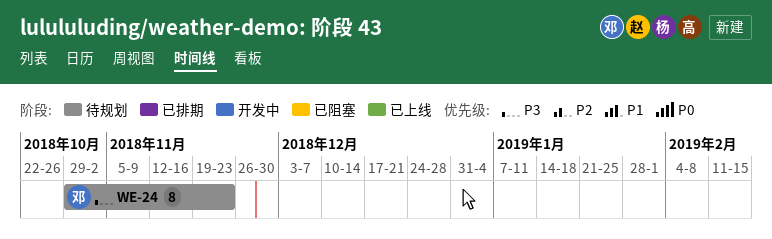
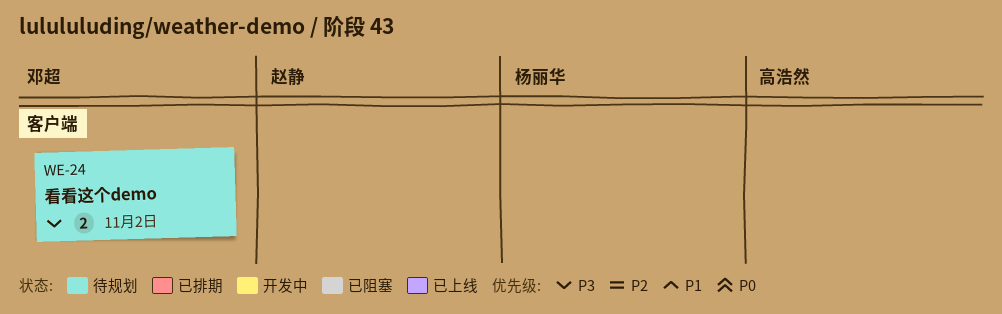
WE-24, estimate: 8 -> 2
WE-24, due: Nov 23 -> Nov 2

